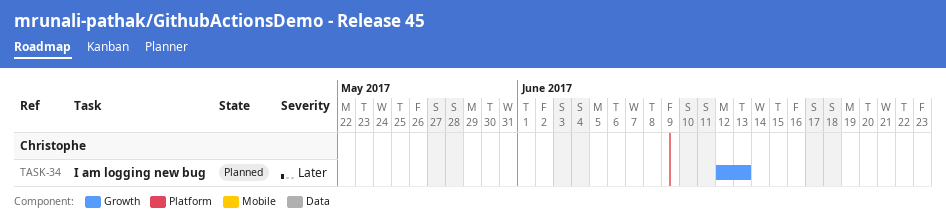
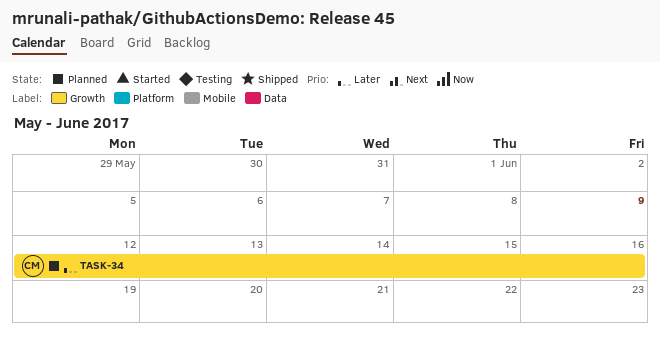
TASK-34, due: Jun 13 -> Jun 16

